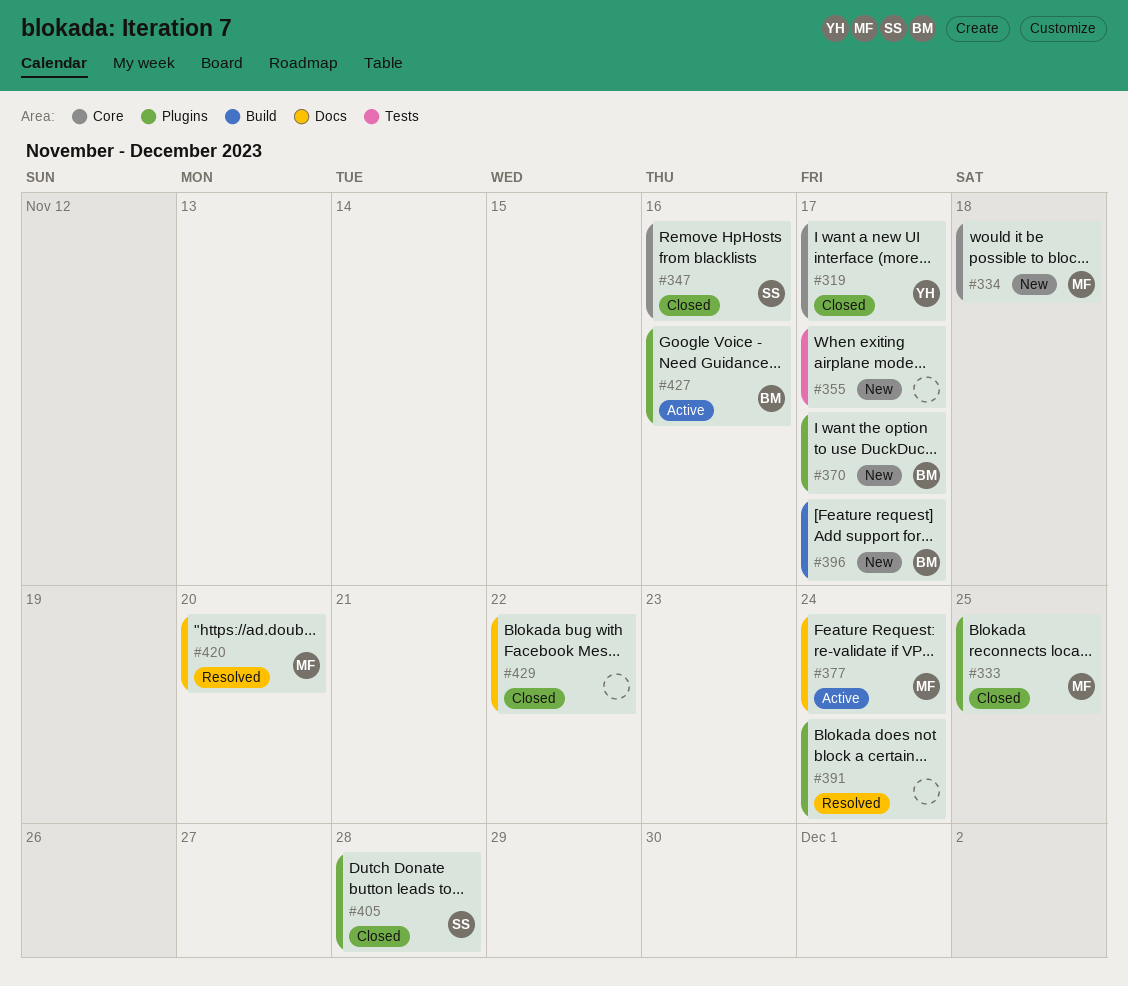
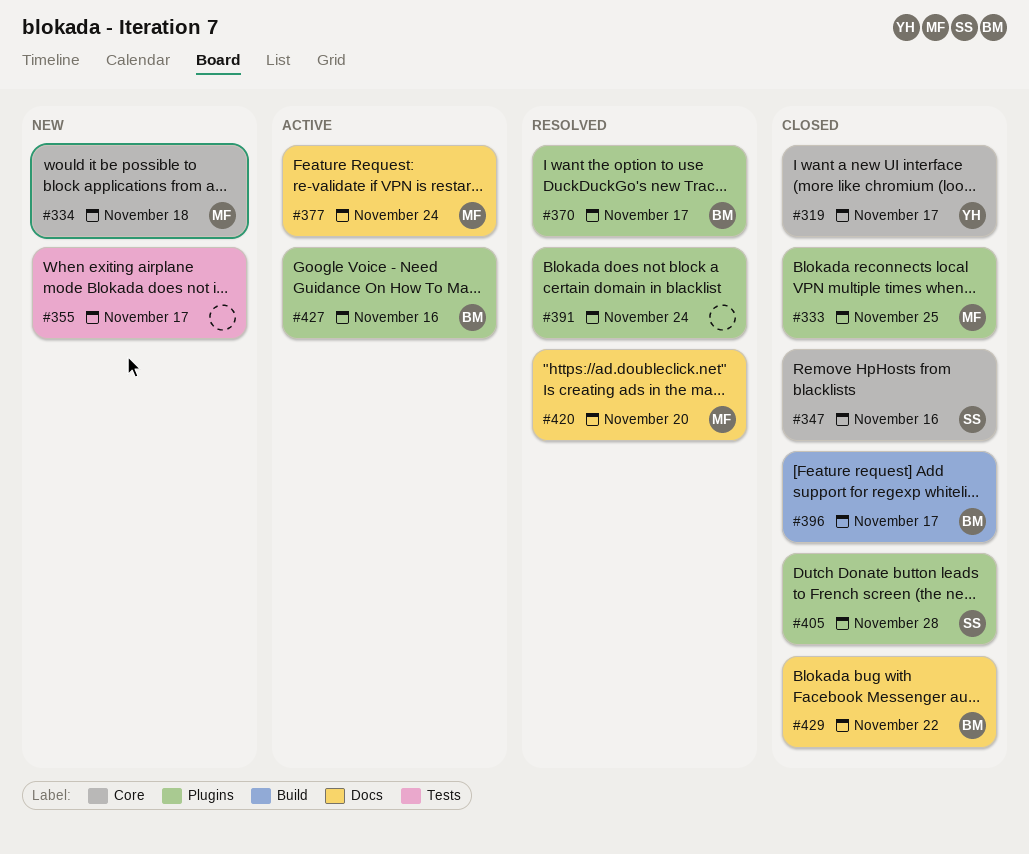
#370, status: New -> Resolved
#396, status: New -> Closed
#429, owner: none -> BM

